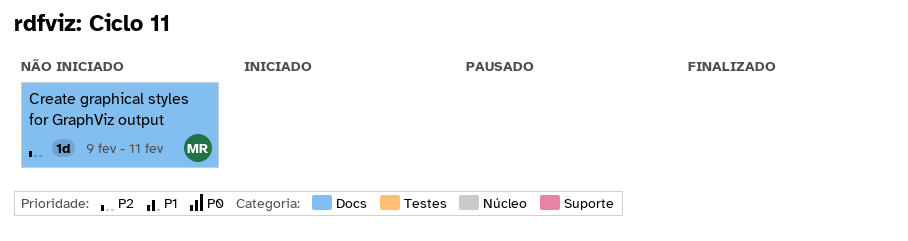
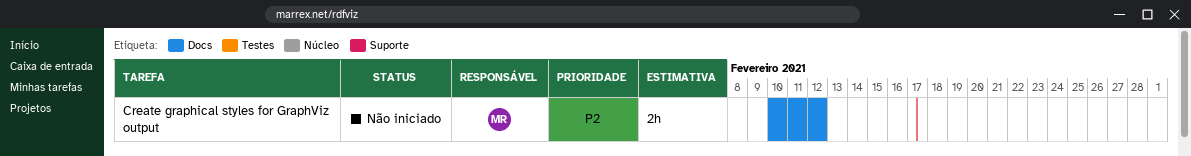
Create graphical styles for GraphViz output, estimate: 1d -> 2h
Create graphical styles for GraphViz output, start: Feb 9 -> Feb 10
Create graphical styles for GraphViz output, due: Feb 11 -> Feb 12

